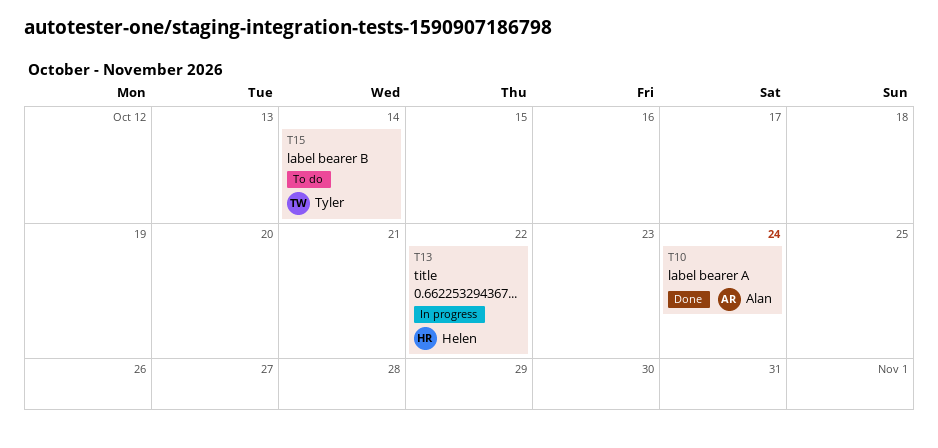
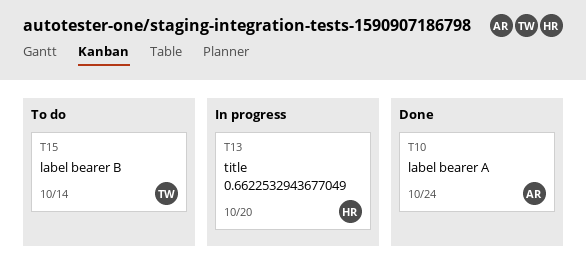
T13, due: Oct 22 -> Oct 20

